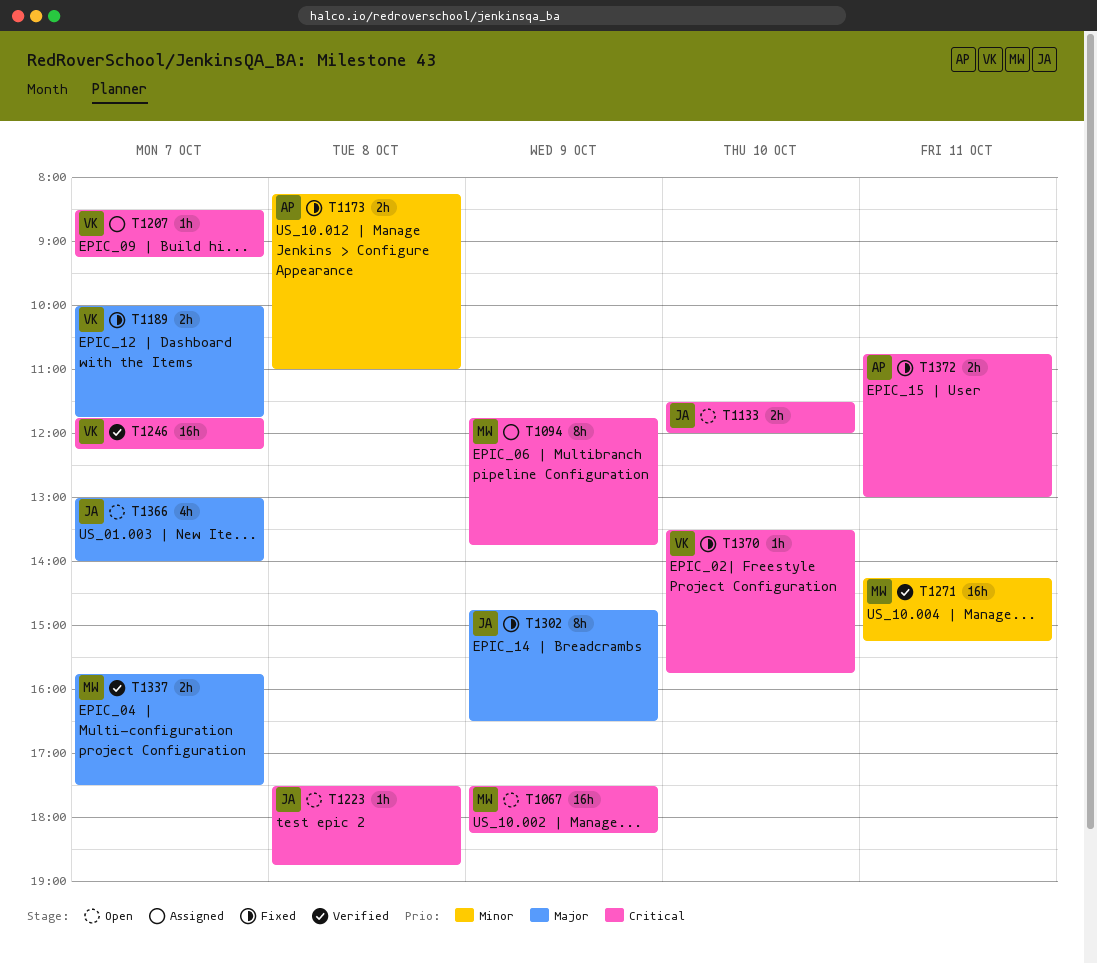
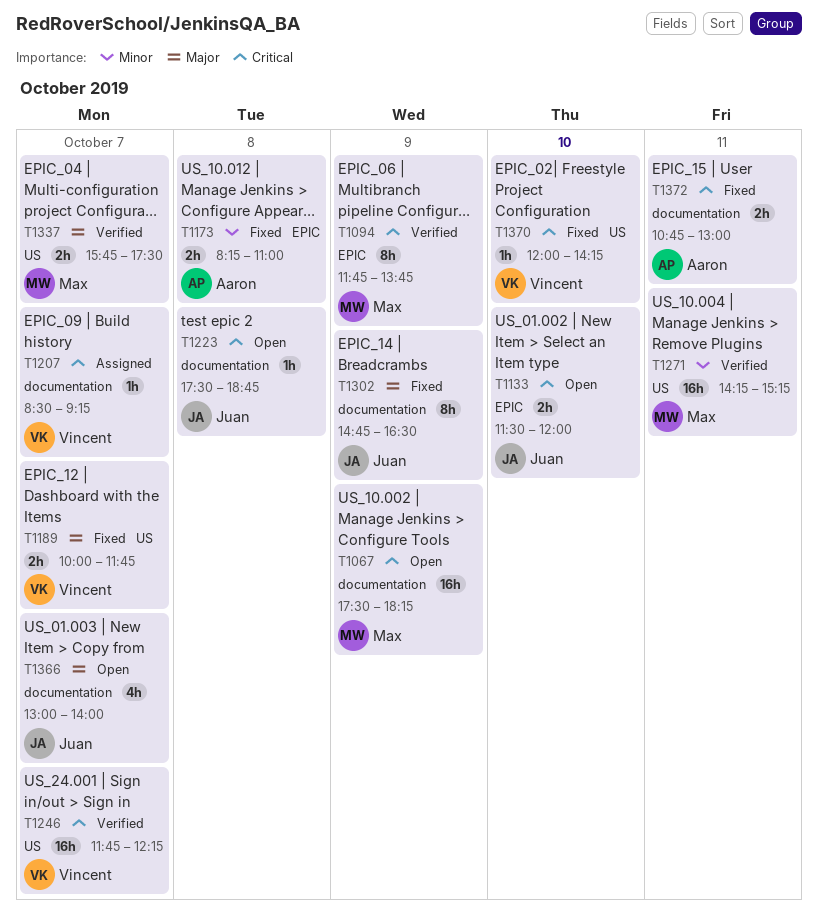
T1094, status: Assigned -> Verified
T1370, begins: 13:30 -> 12:00
T1370, ends: 15:45 -> 14:15

